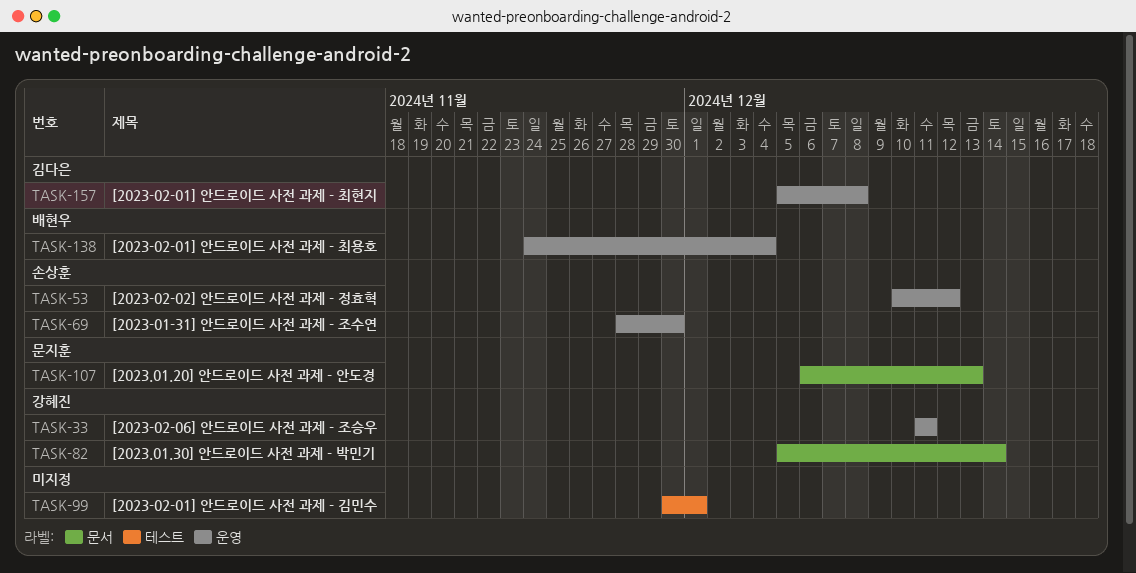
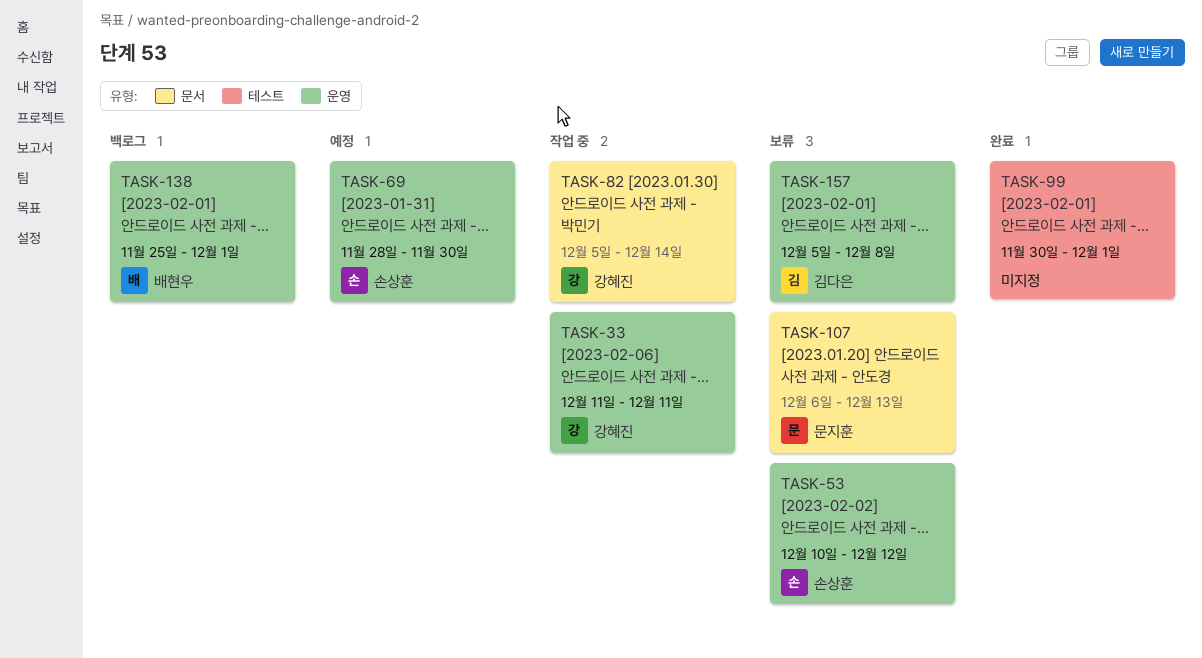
TASK-138, start: Nov 24 -> Nov 25
TASK-138, due: Dec 4 -> Dec 1

